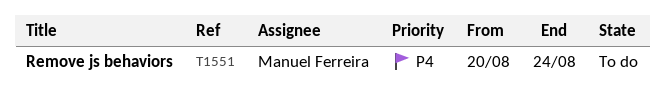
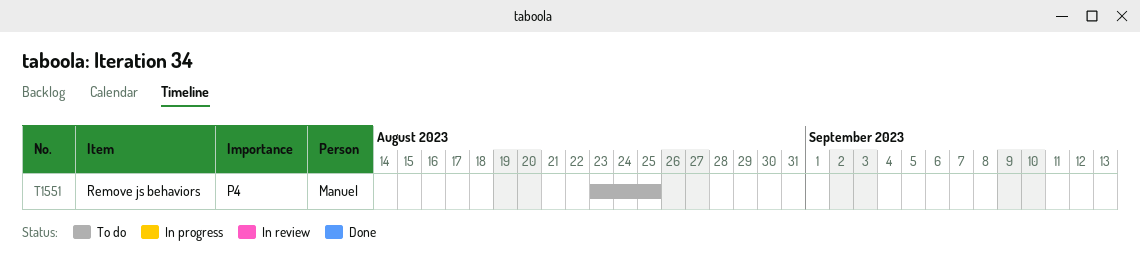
T1551, start: Aug 20 -> Aug 23
T1551, due: Aug 24 -> Aug 25

